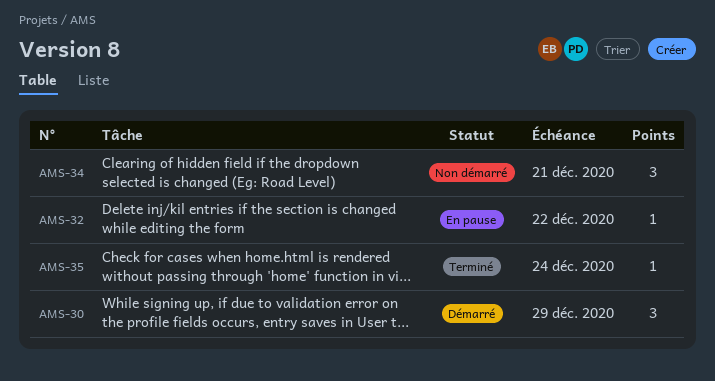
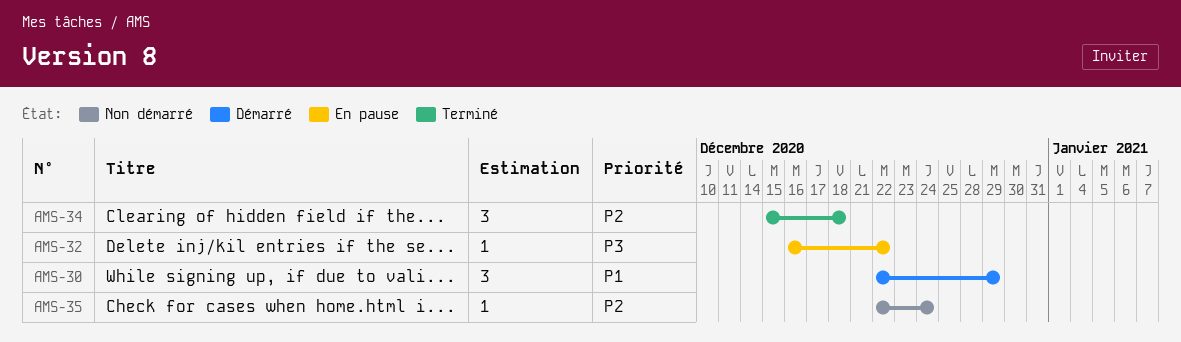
AMS-34, status: Non démarré -> Terminé
AMS-34, due: Dec 21 -> Dec 18
AMS-35, status: Terminé -> Non démarré

